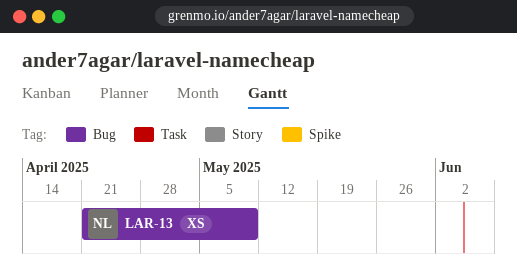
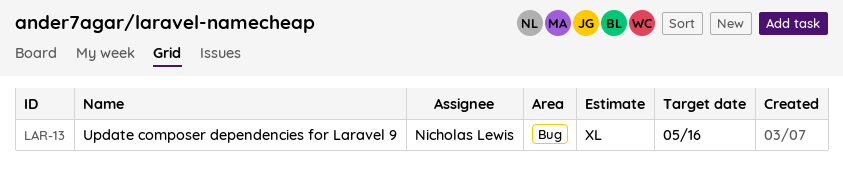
LAR-13, estimate: XS -> XL
LAR-13, due: May 9 -> May 16

